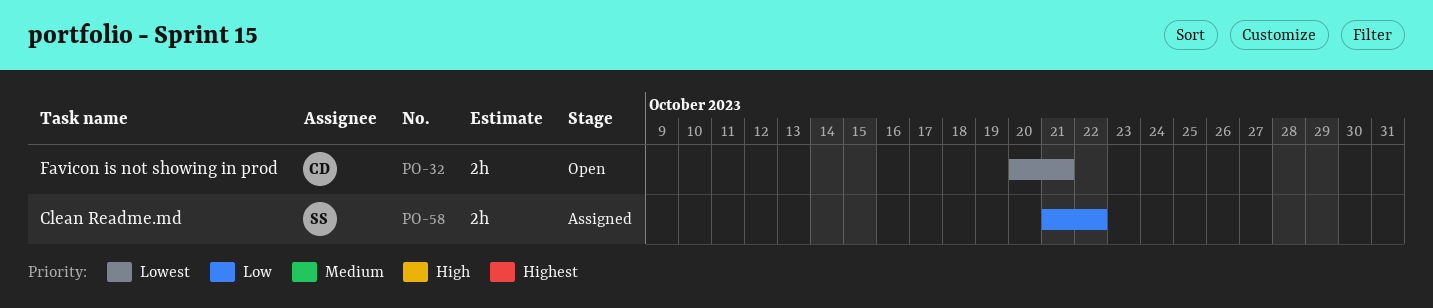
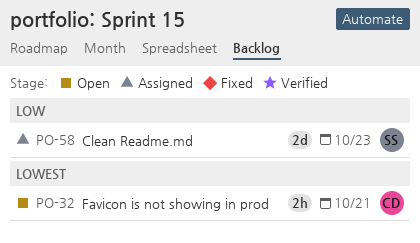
PO-58, estimate: 2h -> 2d
PO-58, due: Oct 22 -> Oct 23

